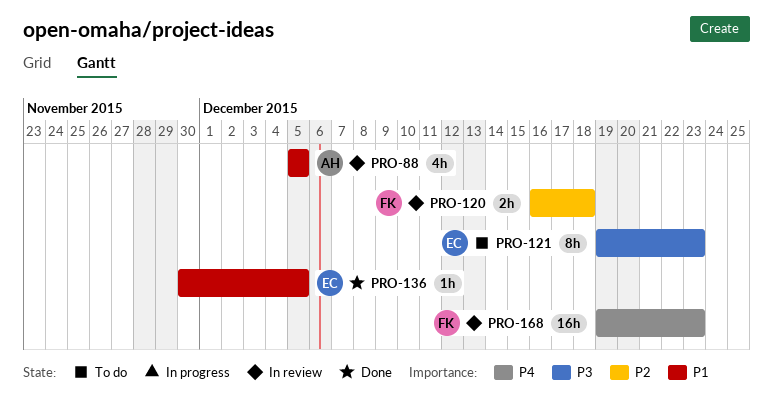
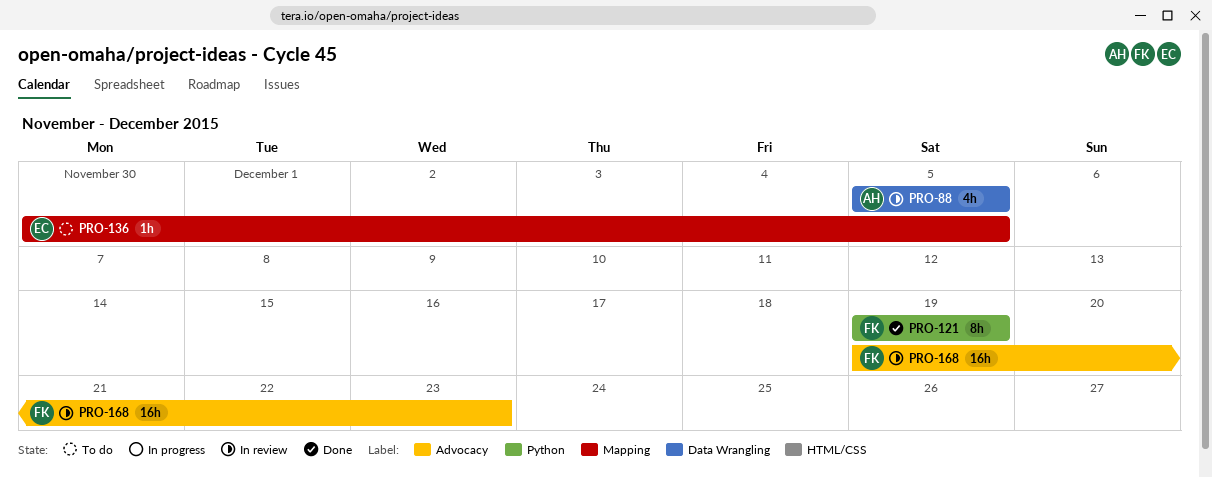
PRO-120: present -> none
PRO-121, status: To do -> Done
PRO-121, owner: EC -> FK
PRO-121, due: Dec 23 -> Dec 19
PRO-136, status: Done -> To do

